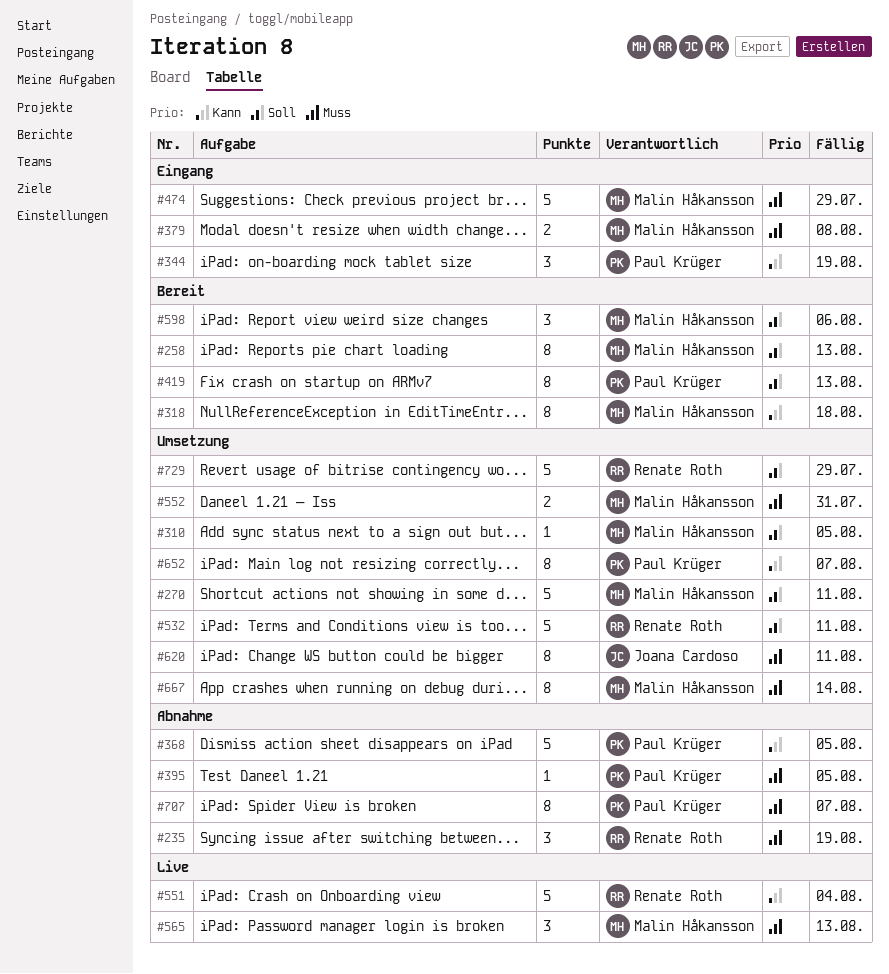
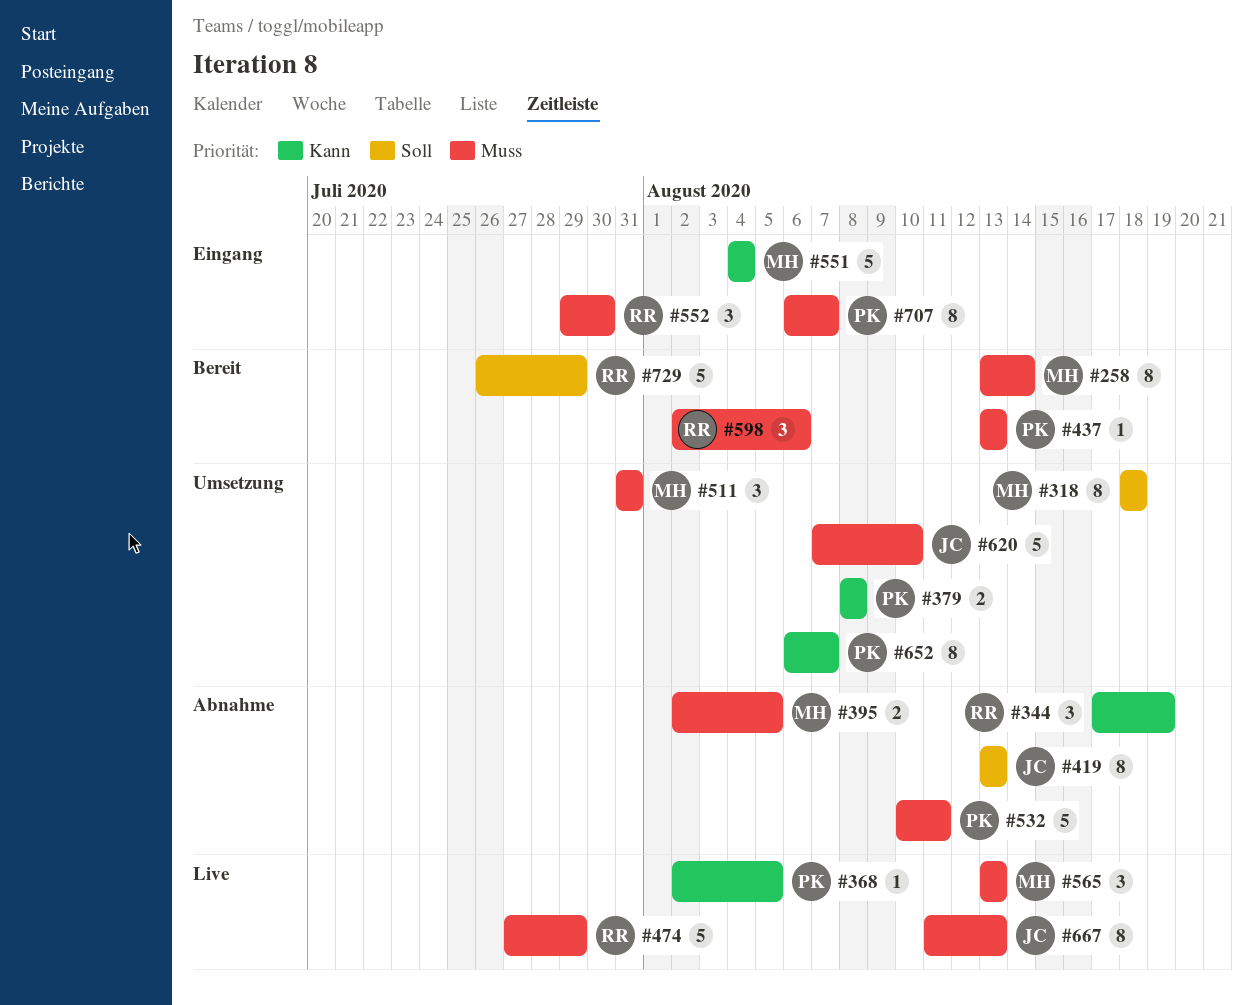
#235: present -> none
#258, priority: Soll -> Muss
#258, due: Aug 13 -> Aug 14
#270: present -> none
#310: present -> none
#318, status: Bereit -> Umsetzung
#318, priority: Kann -> Soll
#344, status: Eingang -> Abnahme
#344, owner: Paul Krüger -> Renate Roth
#368, status: Abnahme -> Live
#368, estimate: 5 -> 1
#379, status: Eingang -> Umsetzung
#379, owner: Malin Håkansson -> Paul Krüger
#379, priority: Muss -> Kann
#395, owner: Paul Krüger -> Malin Håkansson
#395, estimate: 1 -> 2
#419, status: Bereit -> Abnahme
#419, owner: Paul Krüger -> Joana Cardoso
#437: none -> present
#474, status: Eingang -> Live
#474, owner: Malin Håkansson -> Renate Roth
#511: none -> present
#532, status: Umsetzung -> Abnahme
#532, owner: Renate Roth -> Paul Krüger
#532, priority: Soll -> Muss
#551, status: Live -> Eingang
#551, owner: Renate Roth -> Malin Håkansson
#552, status: Umsetzung -> Eingang
#552, owner: Malin Håkansson -> Renate Roth
#552, estimate: 2 -> 3
#552, due: Jul 31 -> Jul 30
#598, owner: Malin Håkansson -> Renate Roth
#598, priority: Soll -> Muss
#620, estimate: 8 -> 5
#620, due: Aug 11 -> Aug 10
#667, status: Umsetzung -> Live
#667, owner: Malin Håkansson -> Joana Cardoso
#667, due: Aug 14 -> Aug 13
#707, status: Abnahme -> Eingang
#729, status: Umsetzung -> Bereit

